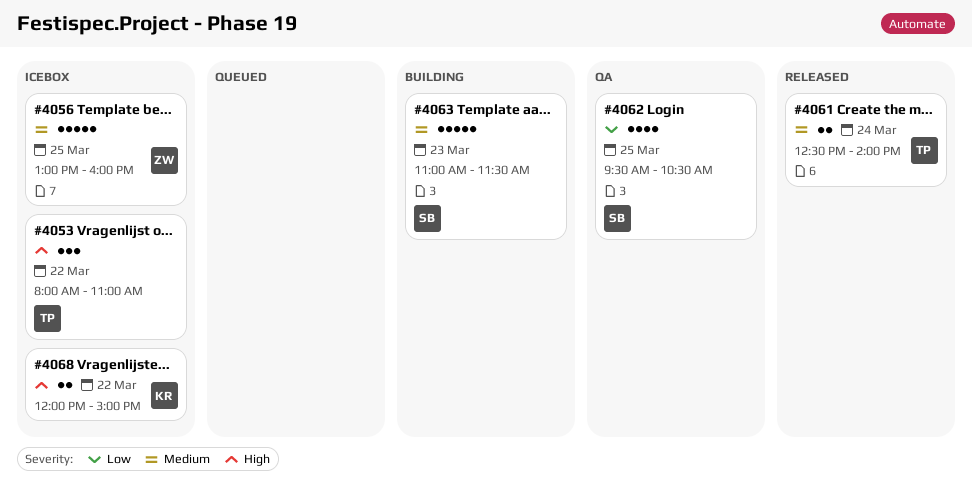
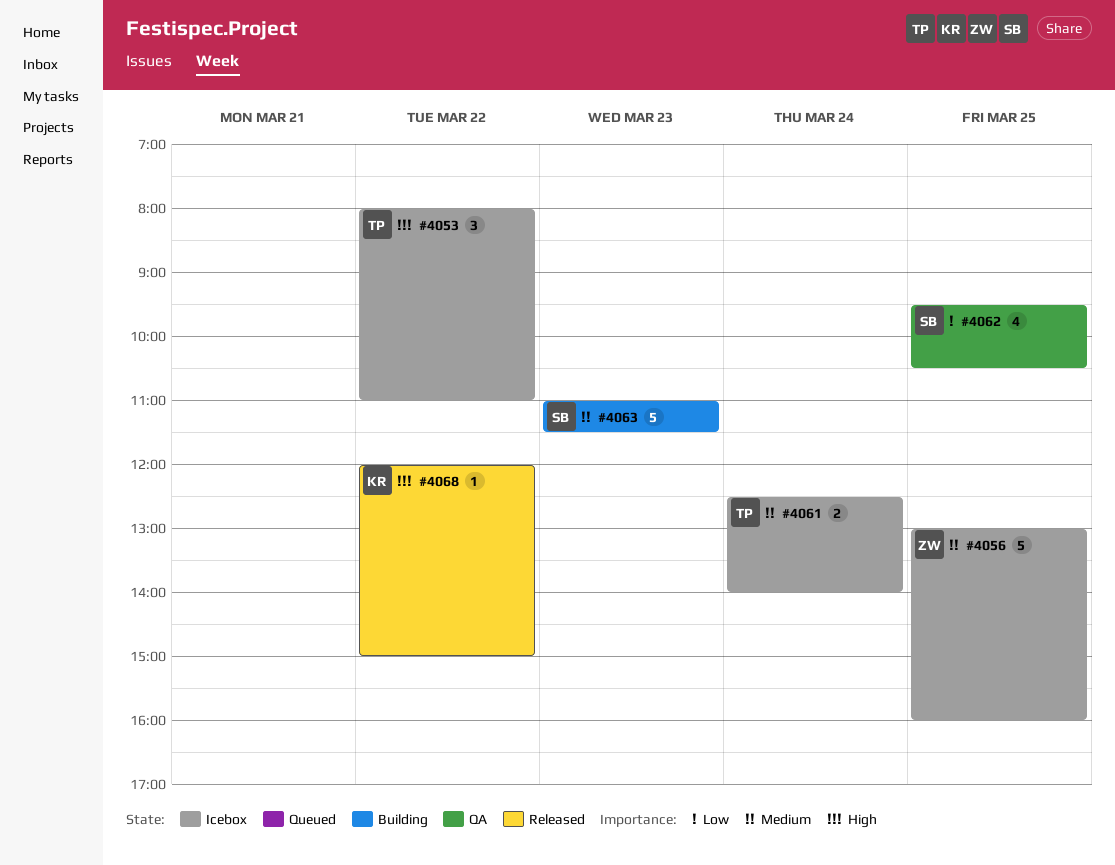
#4061, status: Released -> Icebox
#4068, status: Icebox -> Released
#4068, estimate: 2 -> 1

